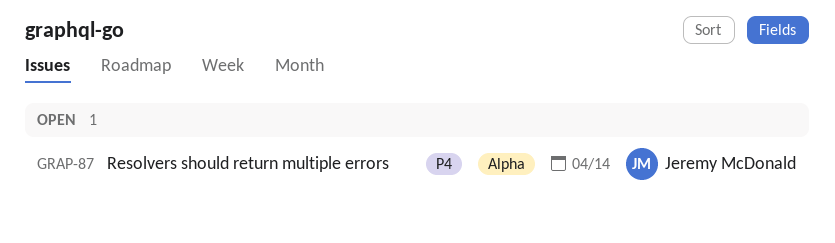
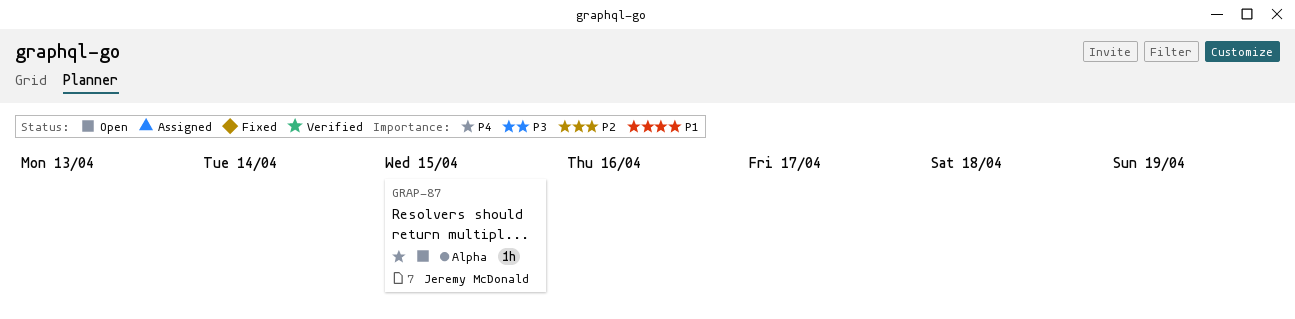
GRAP-87, due: Apr 14 -> Apr 15

